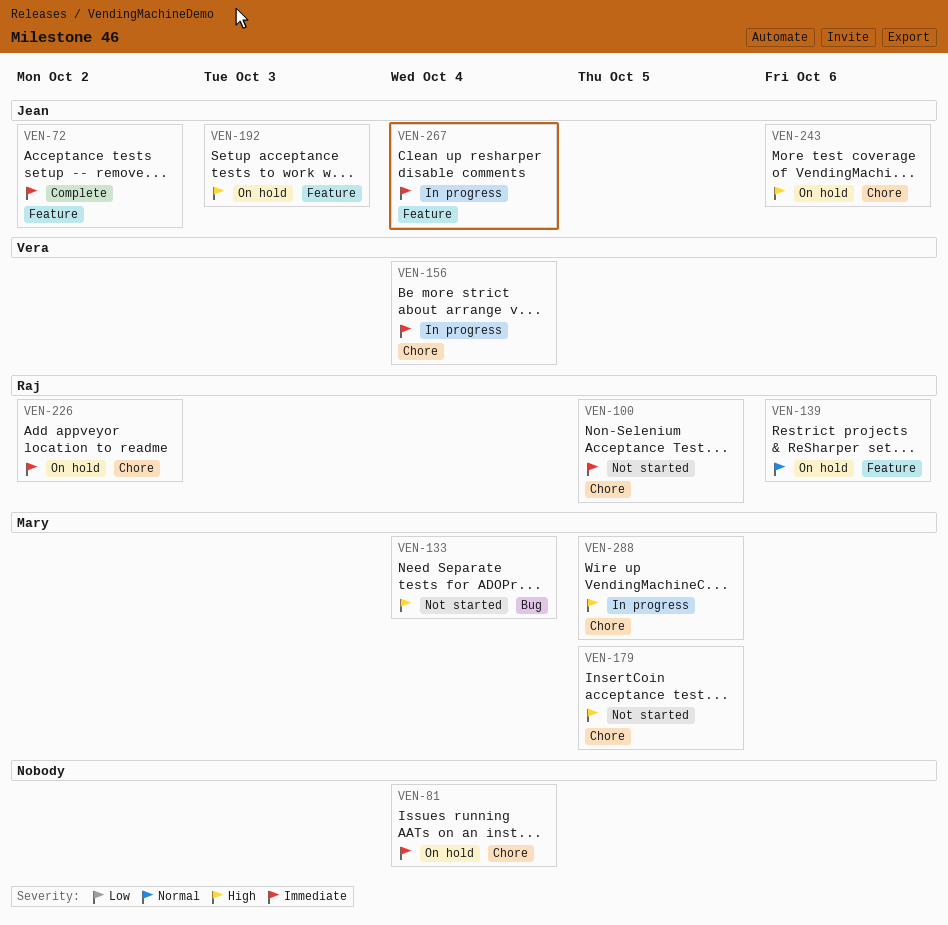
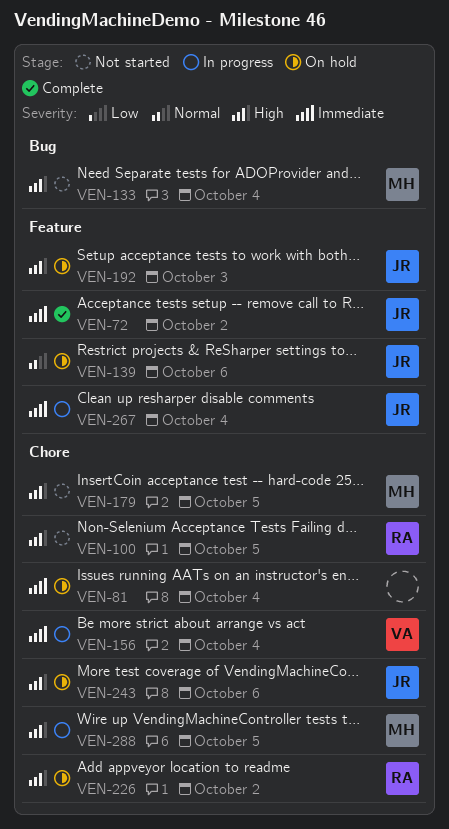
VEN-100, priority: Immediate -> High
VEN-139, owner: Raj -> Jean
VEN-226, priority: Immediate -> High

